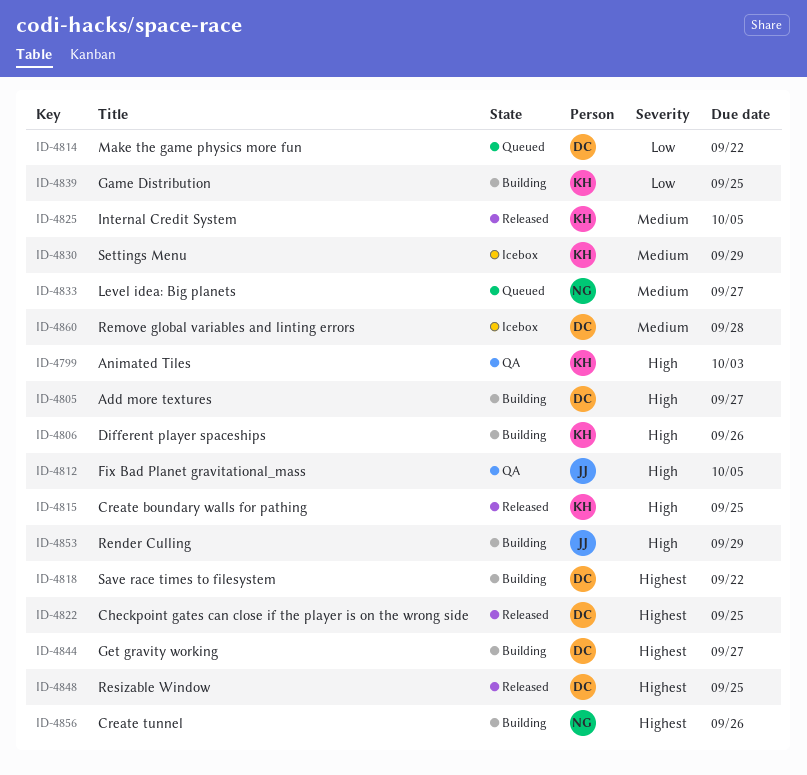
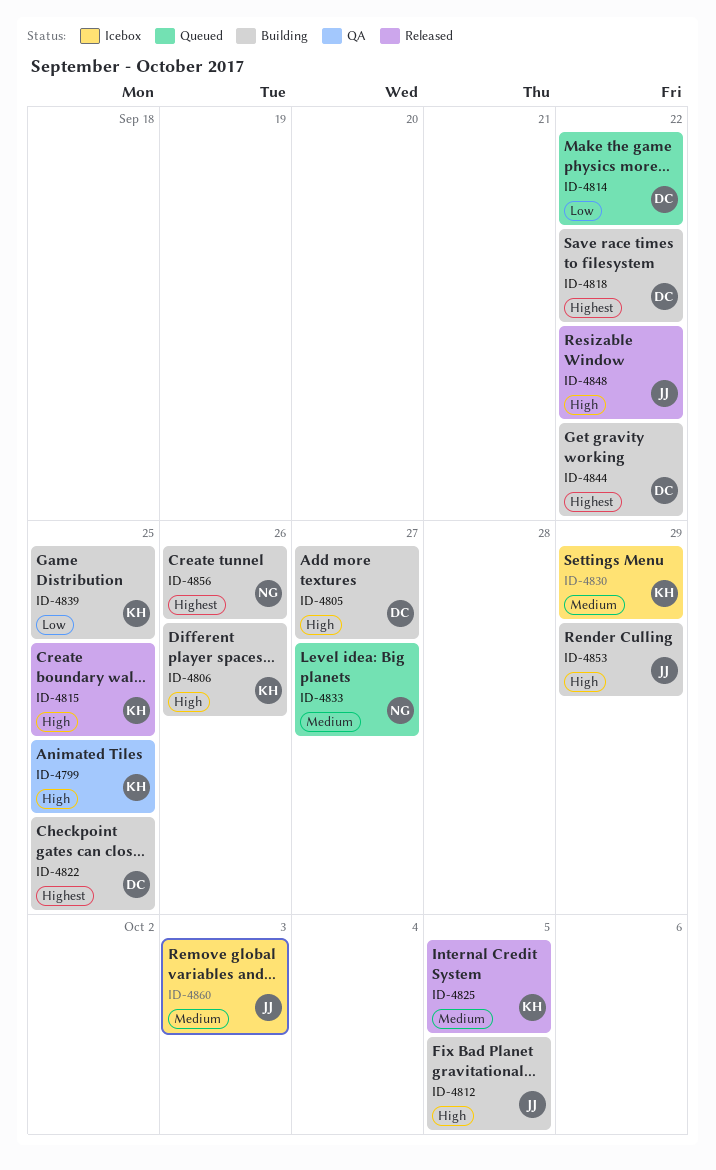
ID-4799, due: Oct 3 -> Sep 25
ID-4812, status: QA -> Building
ID-4822, status: Released -> Building
ID-4844, due: Sep 27 -> Sep 22
ID-4848, owner: DC -> JJ
ID-4848, priority: Highest -> High
ID-4848, due: Sep 25 -> Sep 22
ID-4860, owner: DC -> JJ
ID-4860, due: Sep 28 -> Oct 3

